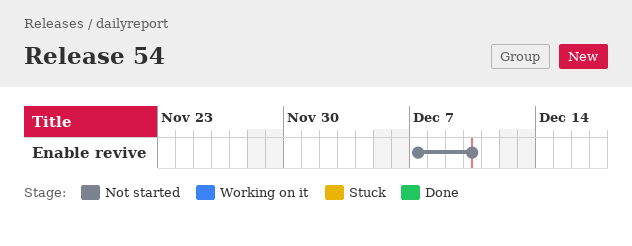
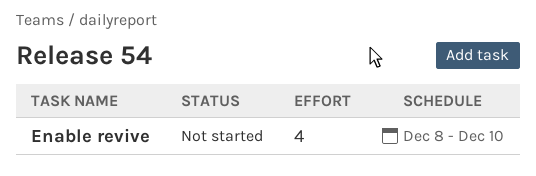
Enable revive, start: Dec 7 -> Dec 8

